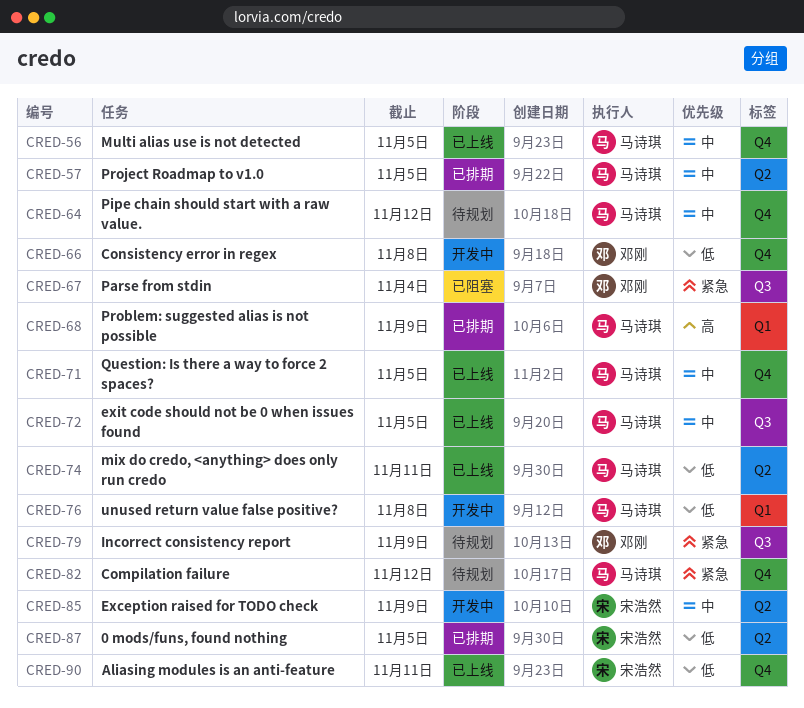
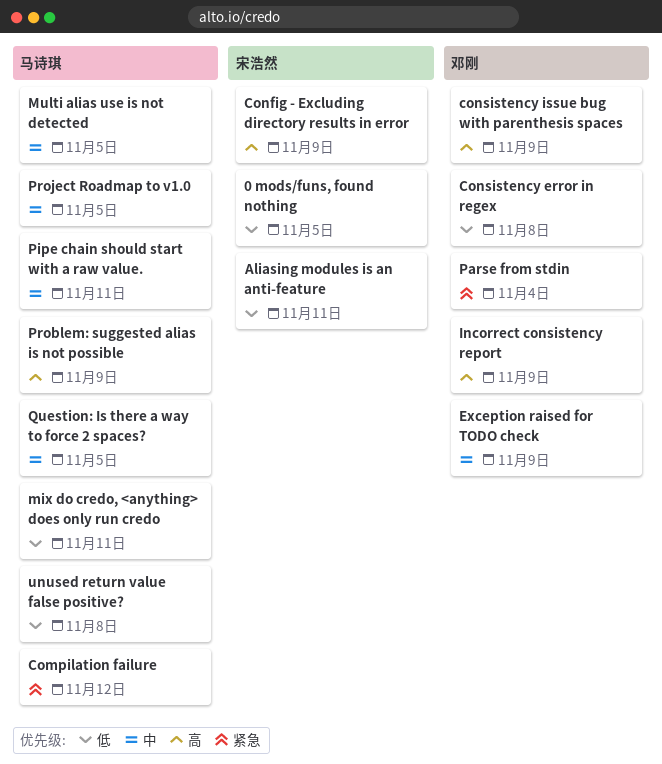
Config - Excluding directory results in error: none -> present
consistency issue bug with parenthesis spaces: none -> present
Exception raised for TODO check, owner: 宋浩然 -> 邓刚
exit code should not be 0 when issues found: present -> none
Incorrect consistency report, priority: 紧急 -> 高
Pipe chain should start with a raw value., due: Nov 12 -> Nov 11

